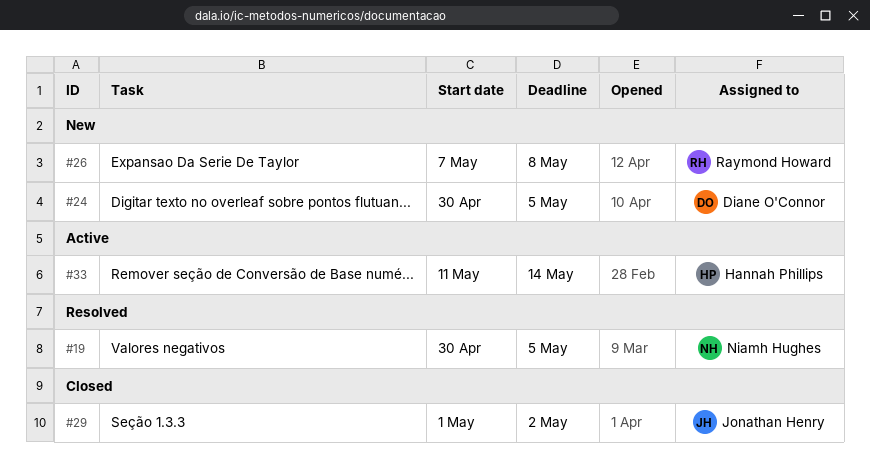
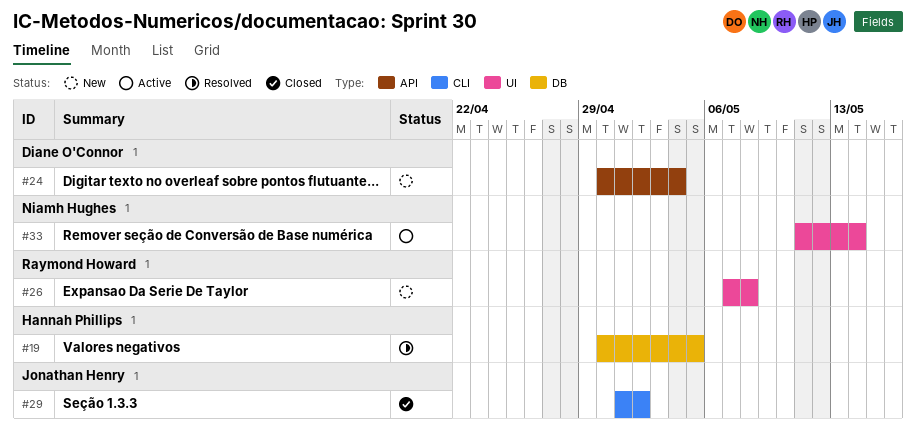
#19, owner: Niamh Hughes -> Hannah Phillips
#24, due: May 5 -> May 4
#33, owner: Hannah Phillips -> Niamh Hughes

